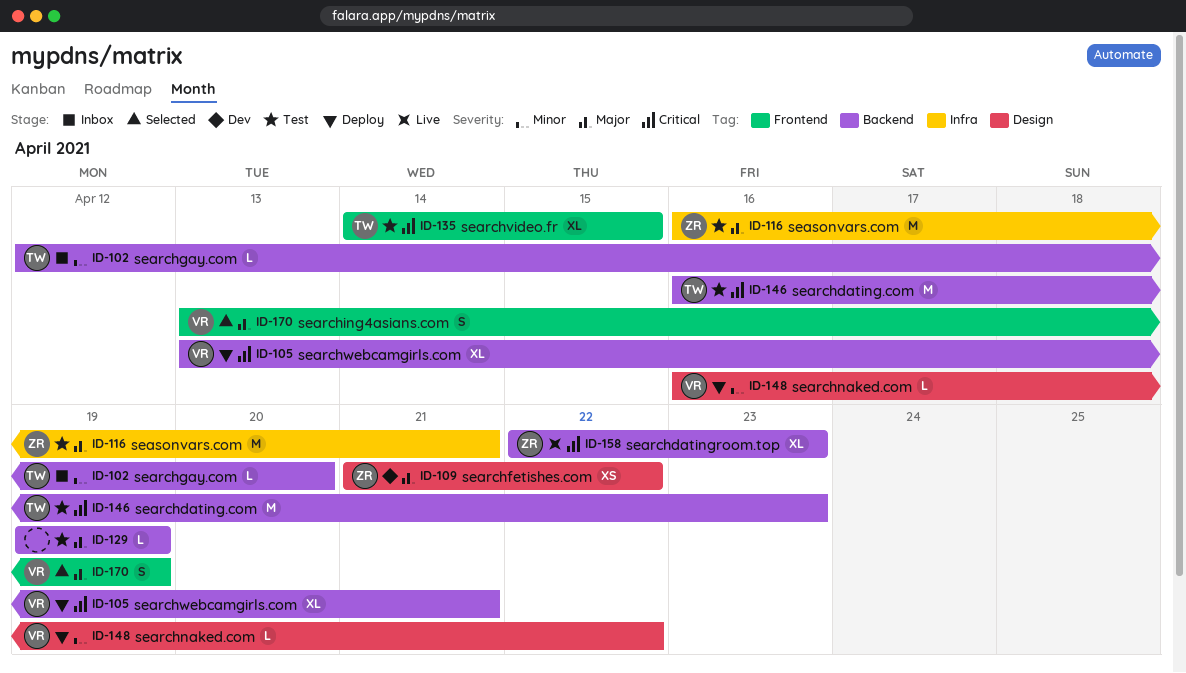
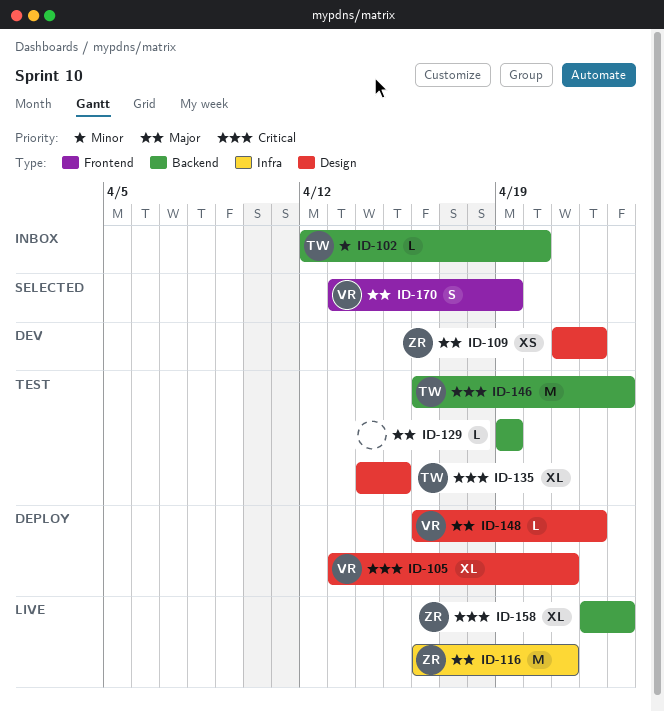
ID-105, label: Backend -> Design
ID-116, status: Test -> Live
ID-135, label: Frontend -> Design
ID-148, priority: Minor -> Major

